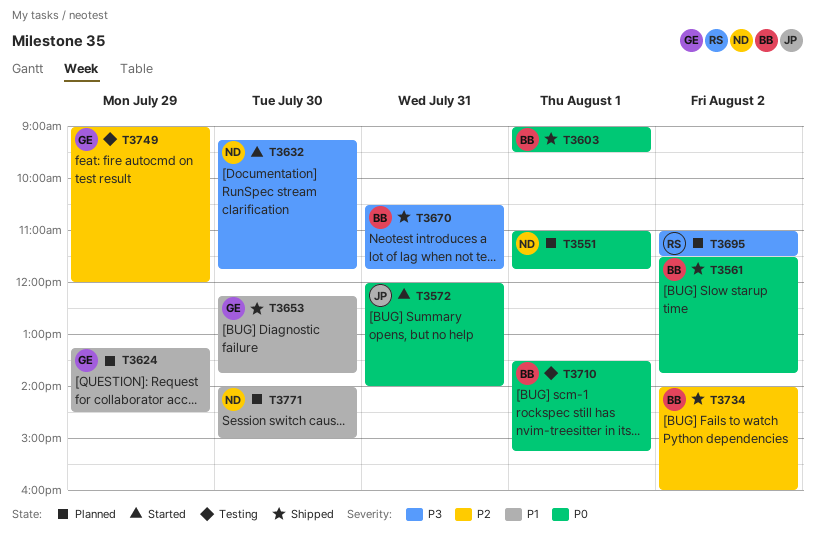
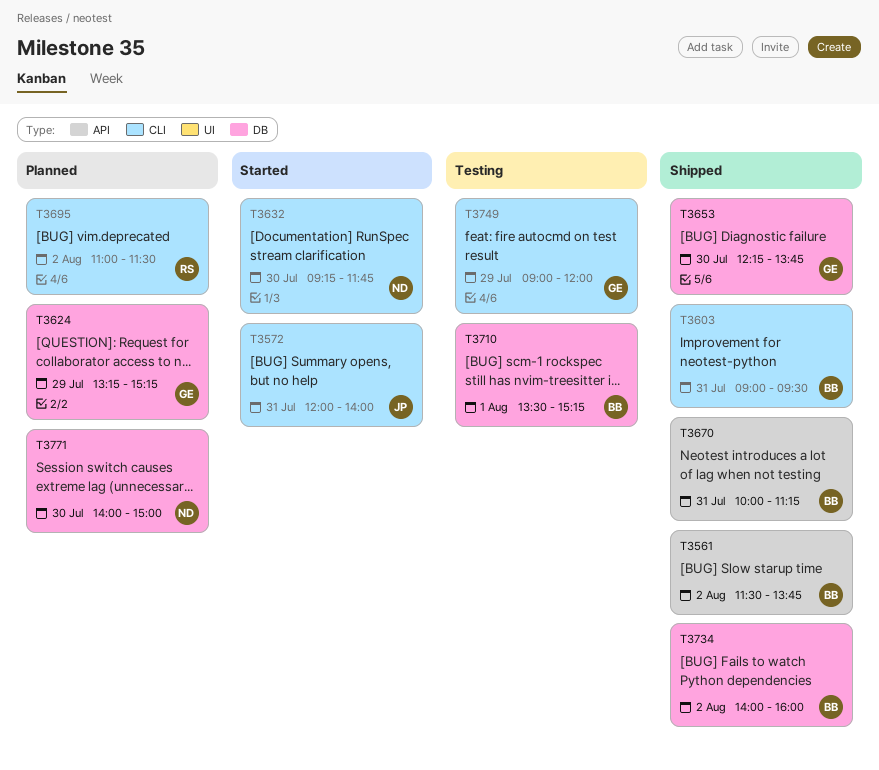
T3551: present -> none
T3603, day: Aug 1 -> Jul 31
T3624, ends: 14:30 -> 15:15
T3670, begins: 10:30 -> 10:00
T3670, ends: 11:45 -> 11:15

